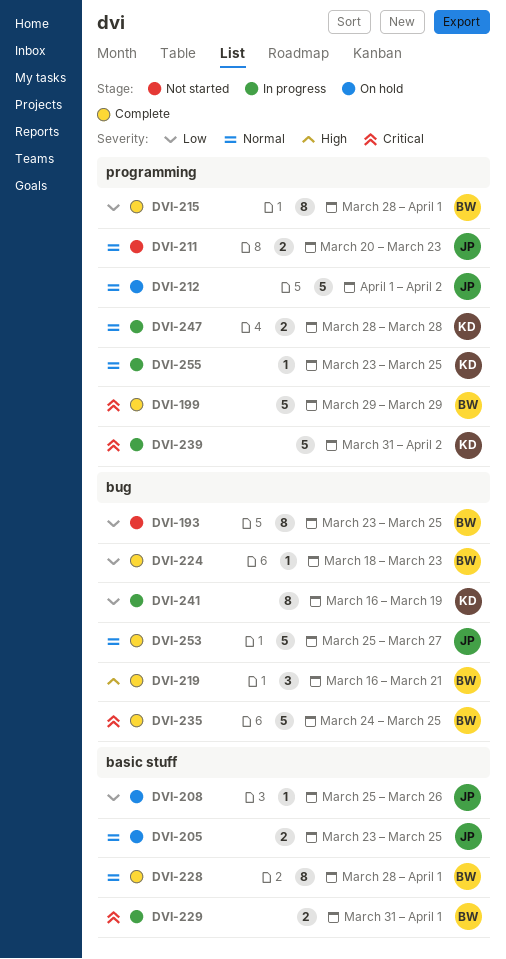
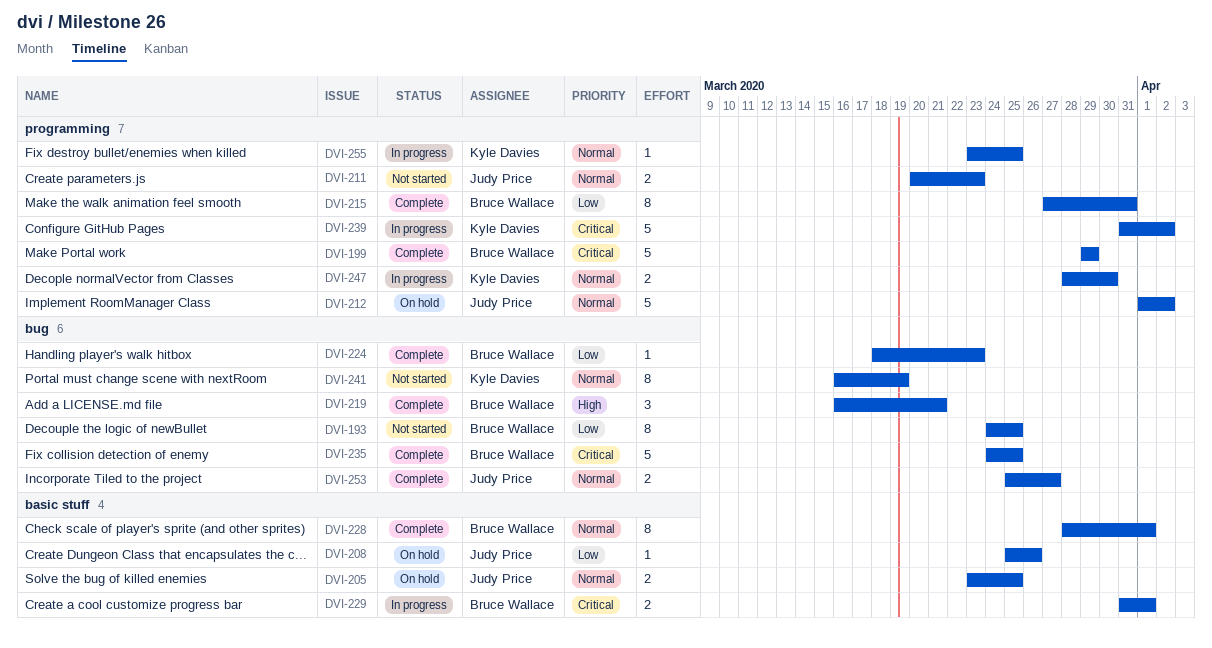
DVI-193, start: Mar 23 -> Mar 24
DVI-215, start: Mar 28 -> Mar 27
DVI-215, due: Apr 1 -> Mar 31
DVI-241, status: In progress -> Not started
DVI-241, priority: Low -> Normal
DVI-247, due: Mar 28 -> Mar 30
DVI-253, estimate: 5 -> 2

